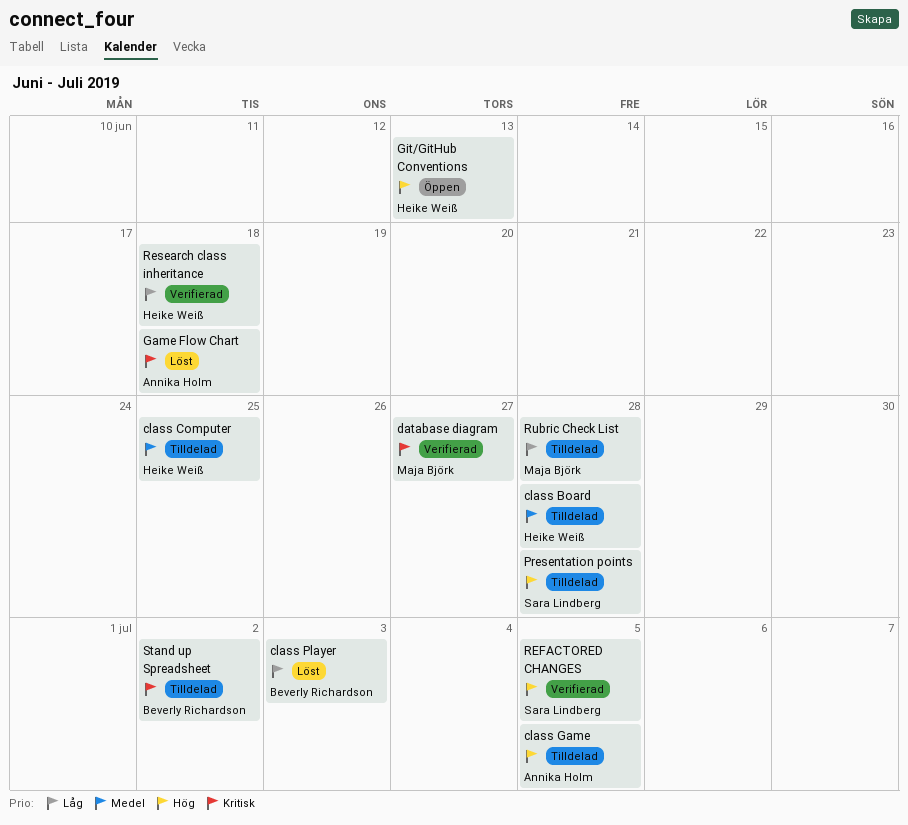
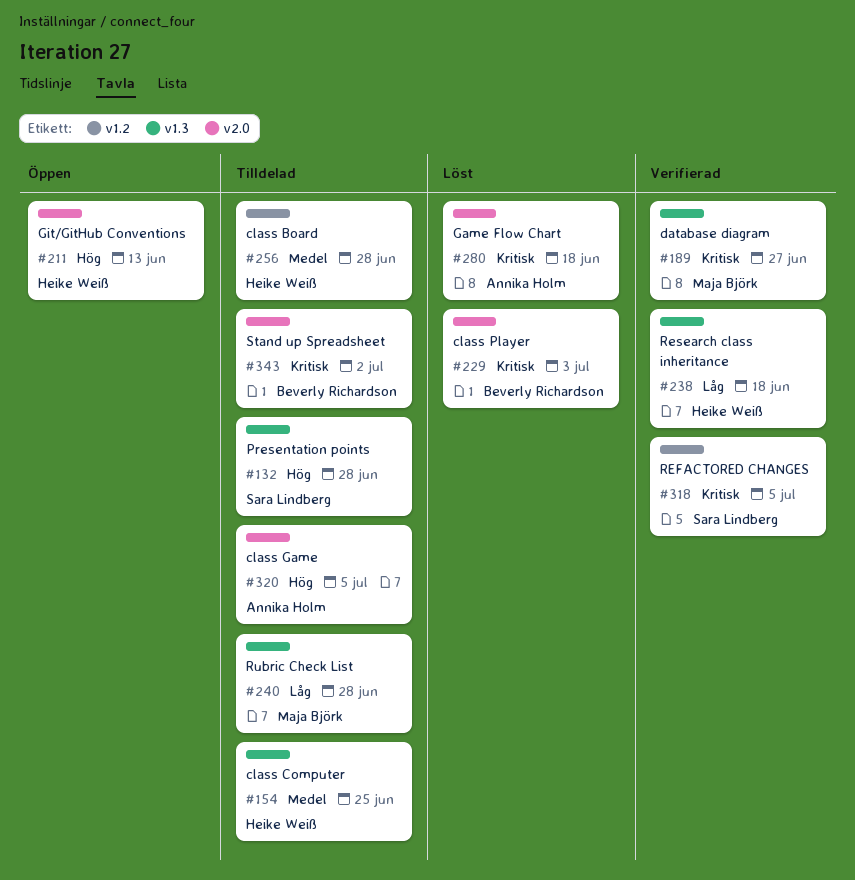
class Player, priority: Låg -> Kritisk
REFACTORED CHANGES, priority: Hög -> Kritisk

